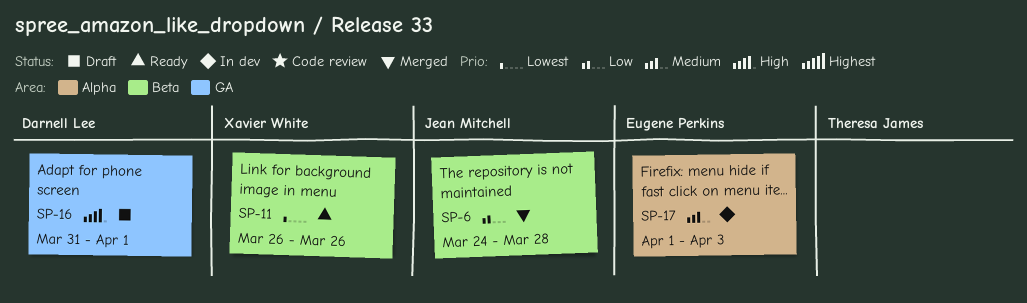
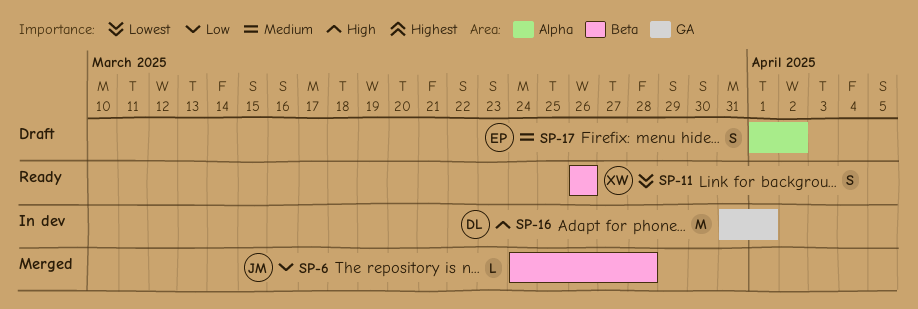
SP-16, status: Draft -> In dev
SP-17, status: In dev -> Draft
SP-17, due: Apr 3 -> Apr 2

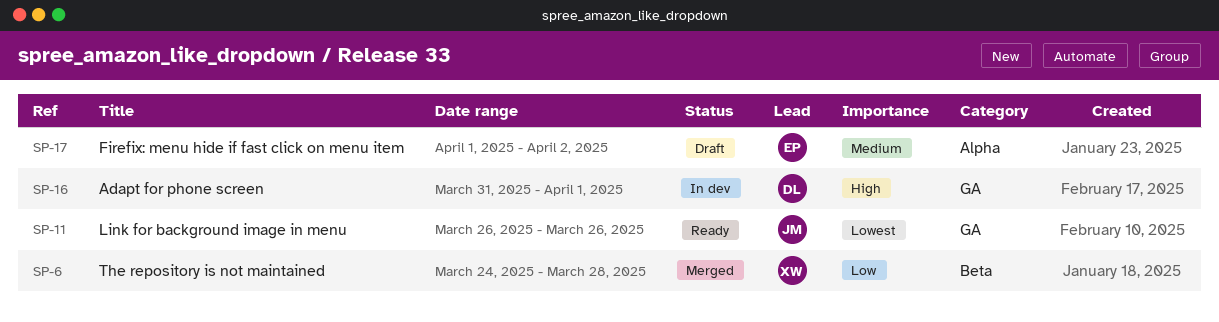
SP-6, owner: JM -> XW
SP-11, owner: XW -> JM
SP-11, label: Beta -> GA

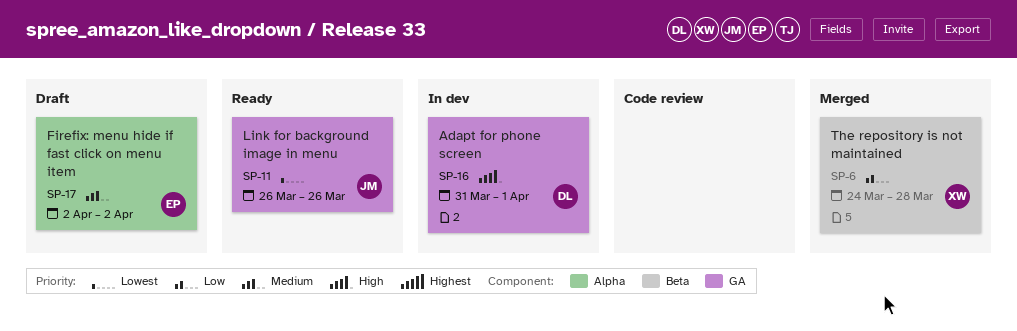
SP-17, start: Apr 1 -> Apr 2

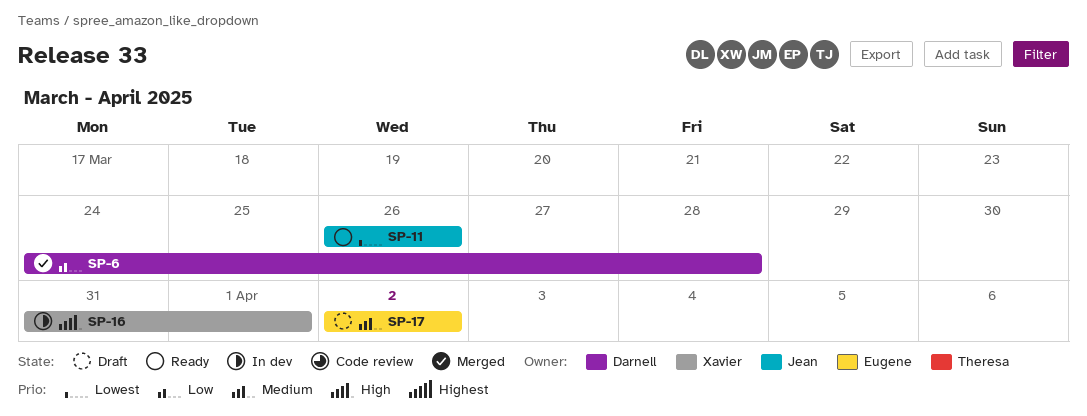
SP-6, owner: Xavier -> Darnell
SP-16, owner: Darnell -> Xavier

